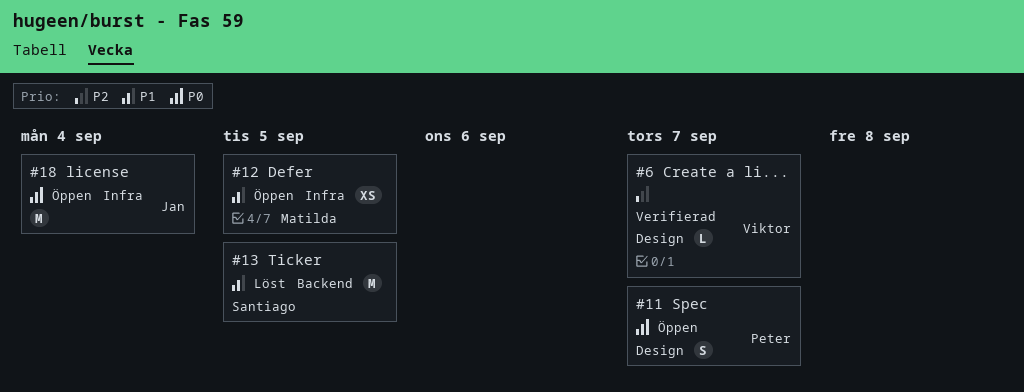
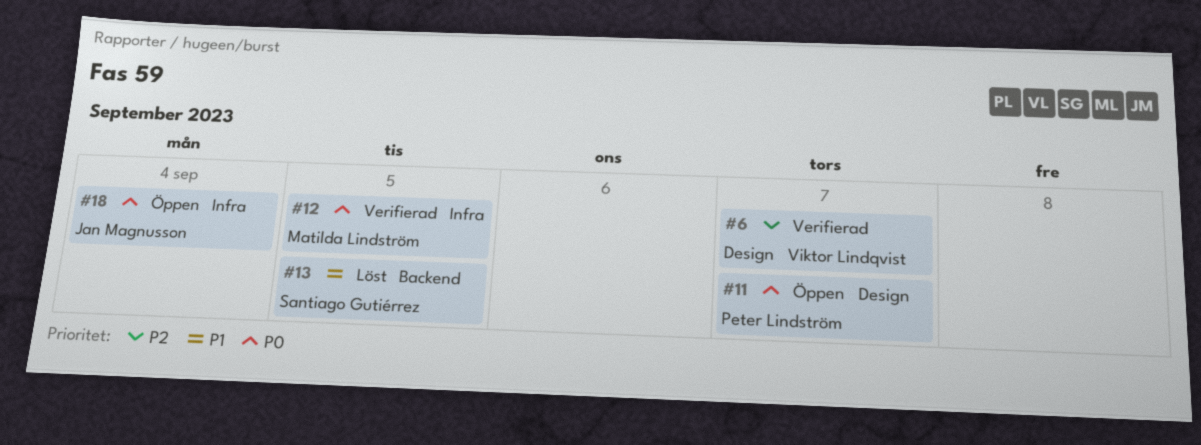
#12, status: Öppen -> Verifierad
#12, priority: P1 -> P0

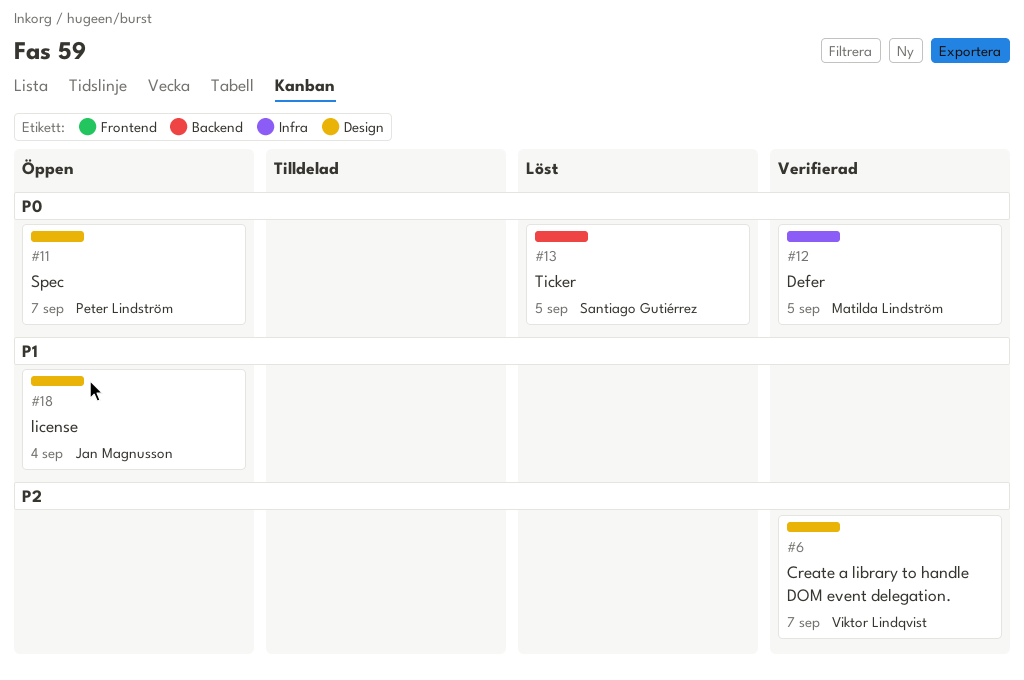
#13, priority: P1 -> P0
#18, priority: P0 -> P1
#18, label: Infra -> Design

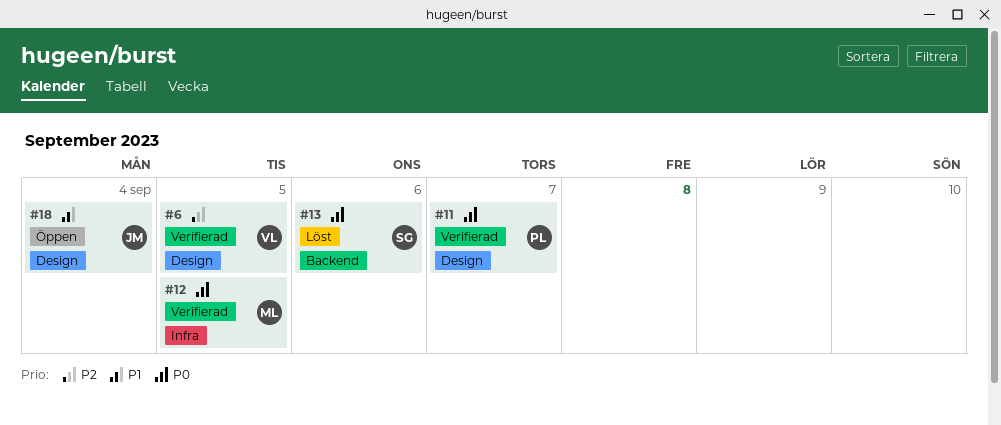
#6, due: Sep 7 -> Sep 5
#11, status: Öppen -> Verifierad
#13, due: Sep 5 -> Sep 6

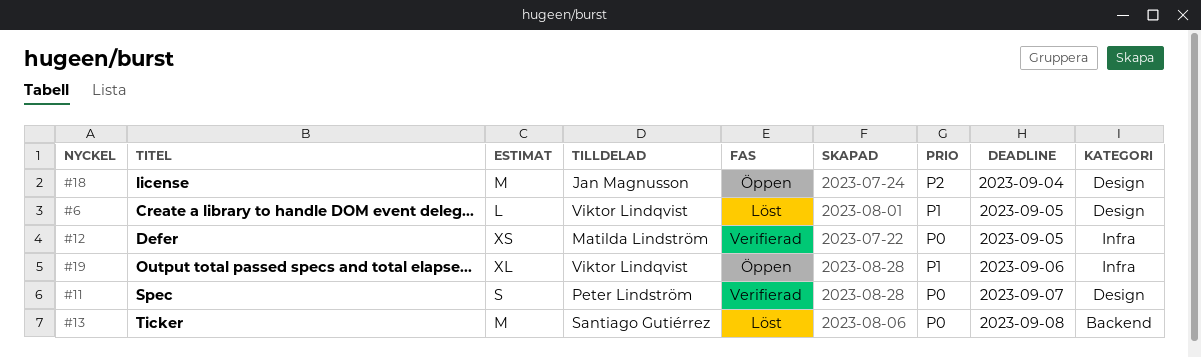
#6, status: Verifierad -> Löst
#6, priority: P2 -> P1
#13, due: Sep 6 -> Sep 8
#18, priority: P1 -> P2
#19: none -> present

